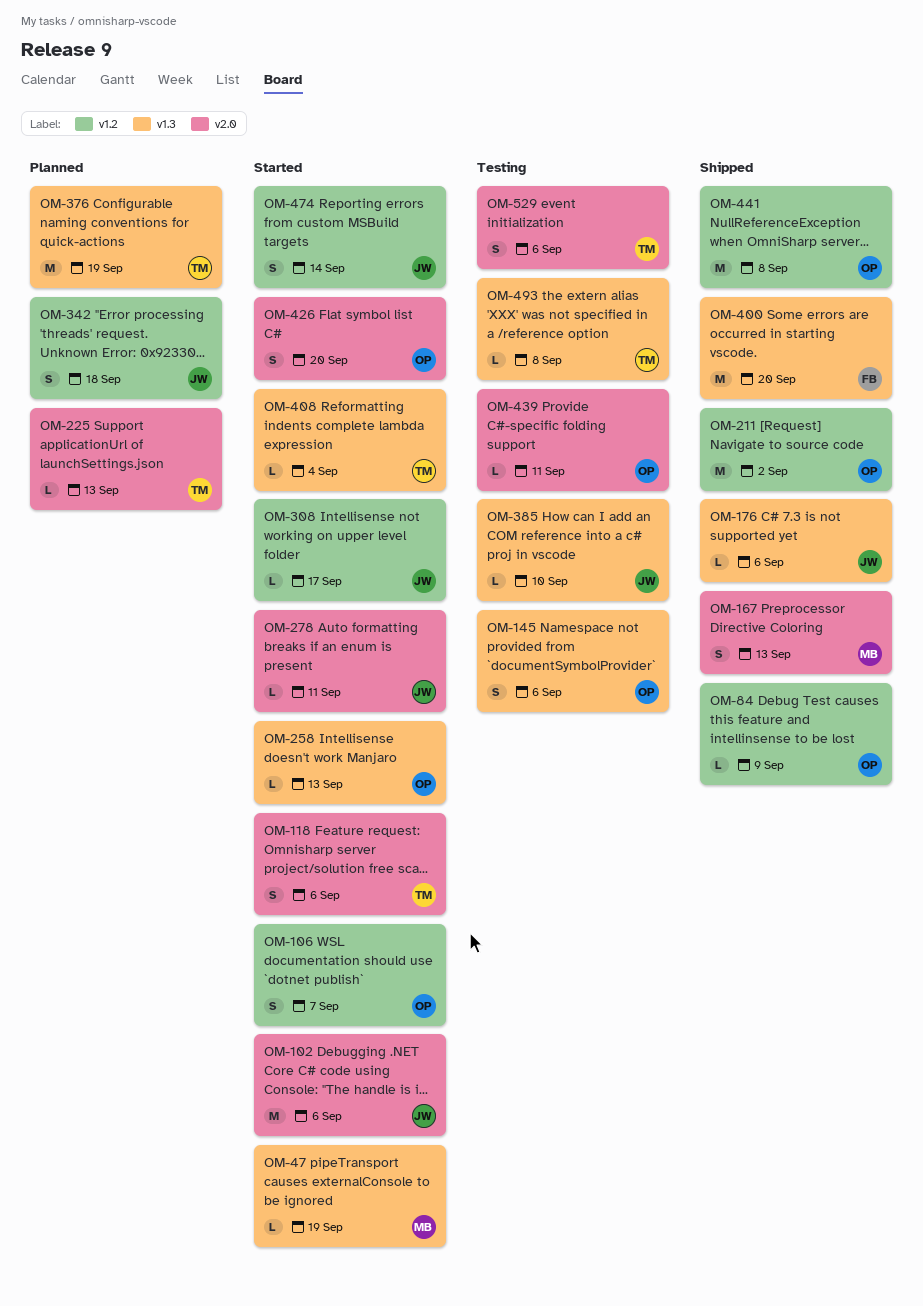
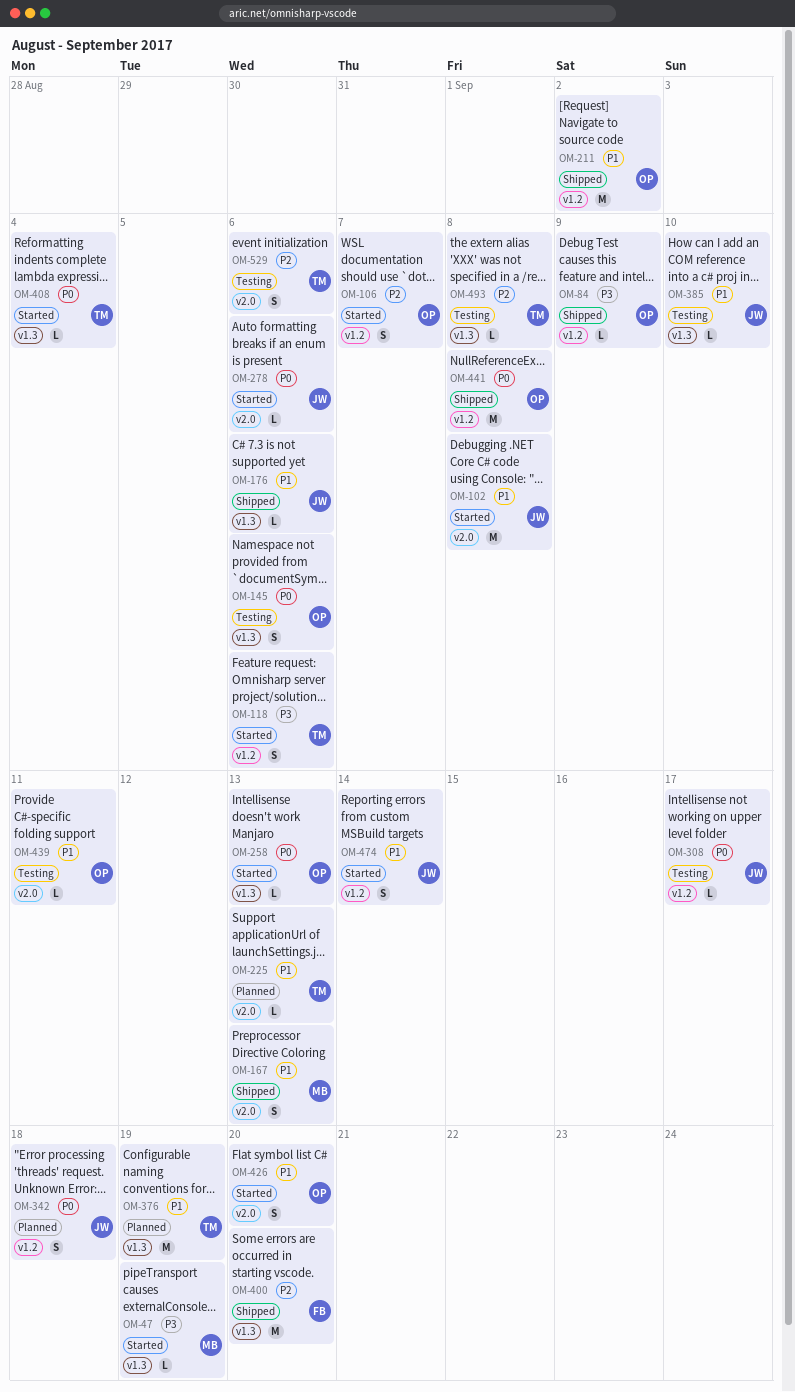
OM-102, due: Sep 6 -> Sep 8
OM-118, label: v2.0 -> v1.2
OM-278, due: Sep 11 -> Sep 6
OM-308, status: Started -> Testing

